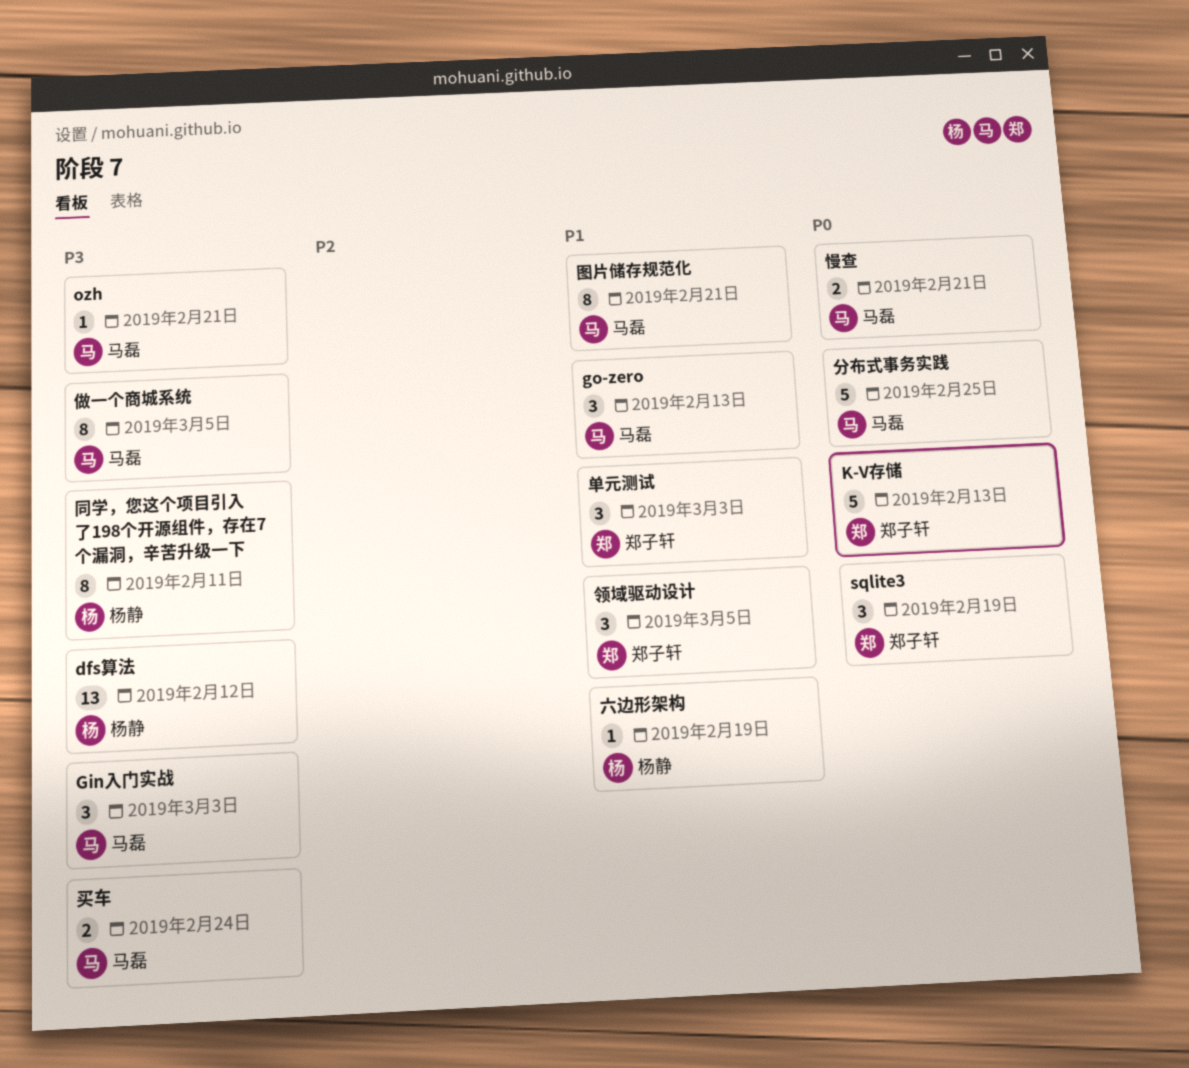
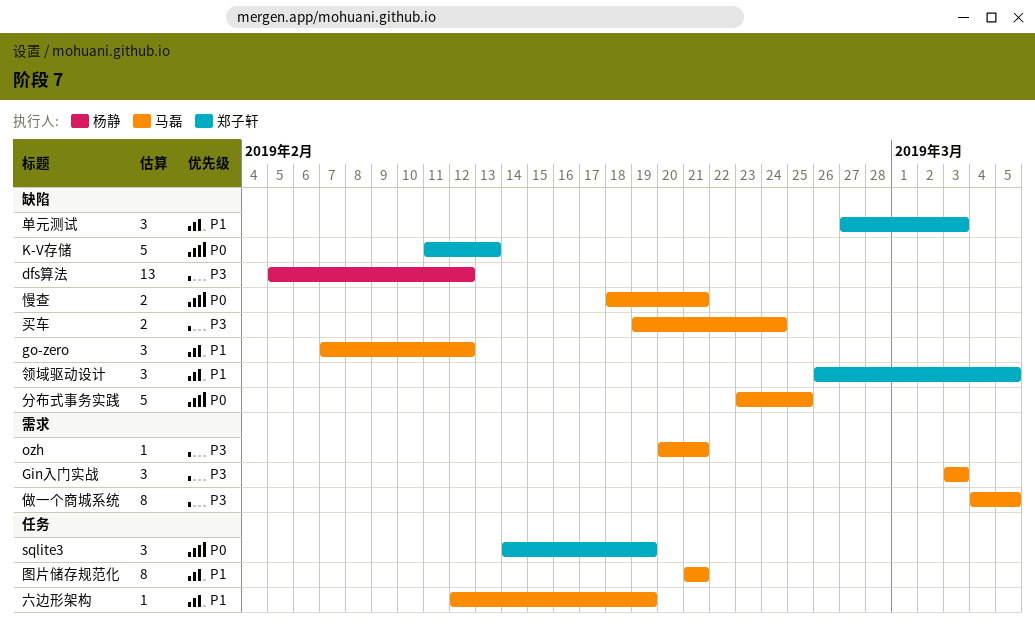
go-zero, due: Feb 13 -> Feb 12
六边形架构, owner: 杨静 -> 马磊
同学，您这个项目引入了198个开源组件，存在7个漏洞，辛苦升级一下: present -> none

